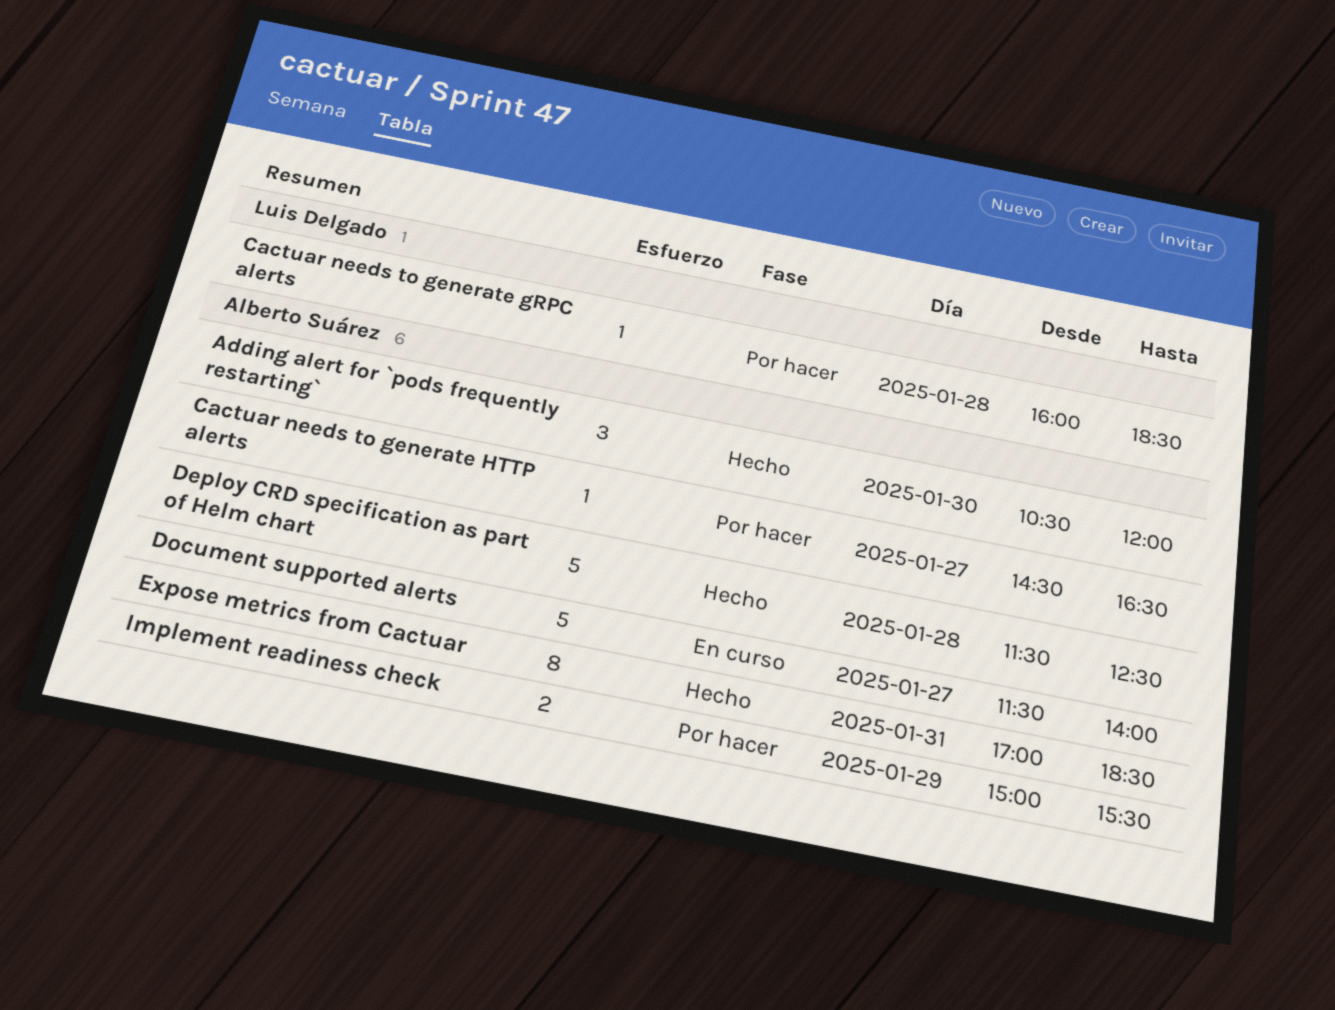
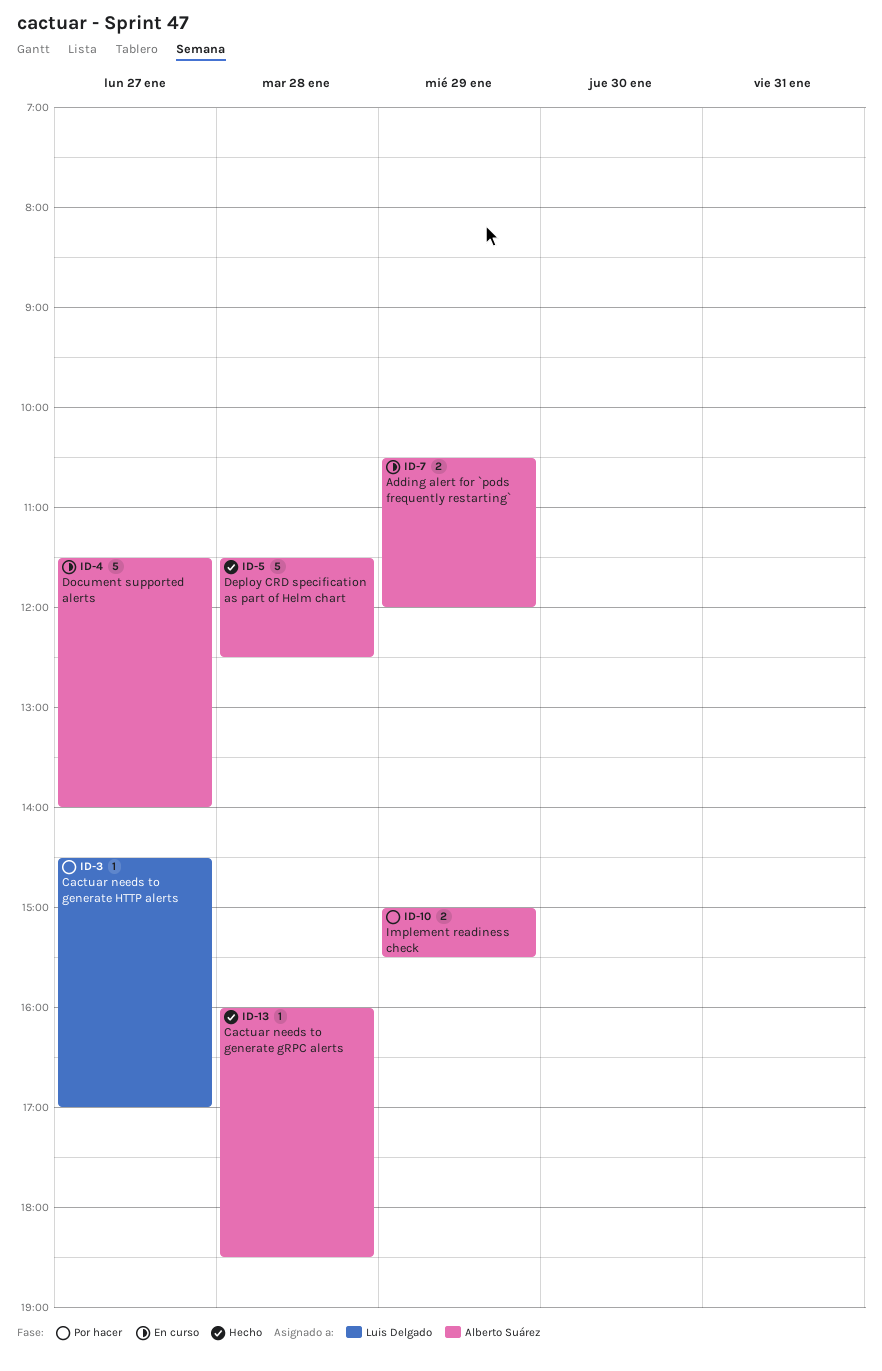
Adding alert for `pods frequently restarting`, status: Hecho -> En curso
Adding alert for `pods frequently restarting`, estimate: 3 -> 2
Adding alert for `pods frequently restarting`, day: Jan 30 -> Jan 29
Cactuar needs to generate gRPC alerts, status: Por hacer -> Hecho
Cactuar needs to generate gRPC alerts, owner: Luis Delgado -> Alberto Suárez
Cactuar needs to generate HTTP alerts, owner: Alberto Suárez -> Luis Delgado
Cactuar needs to generate HTTP alerts, ends: 16:30 -> 17:00
Expose metrics from Cactuar: present -> none

